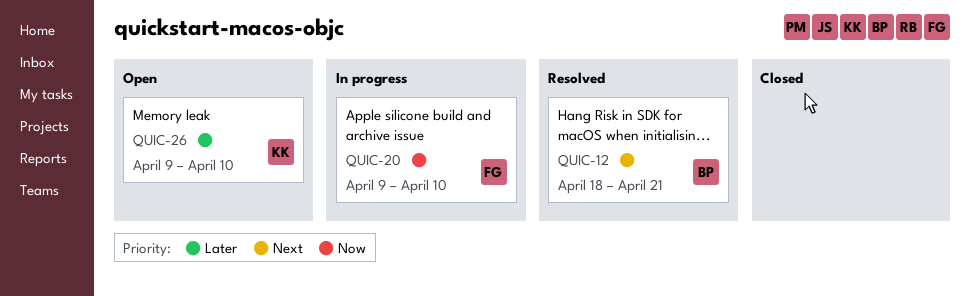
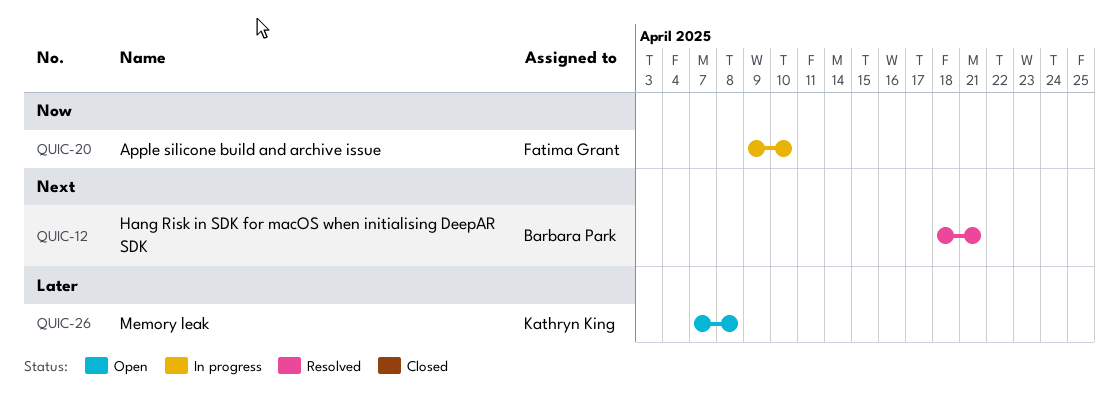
QUIC-26, start: Apr 9 -> Apr 7
QUIC-26, due: Apr 10 -> Apr 8

